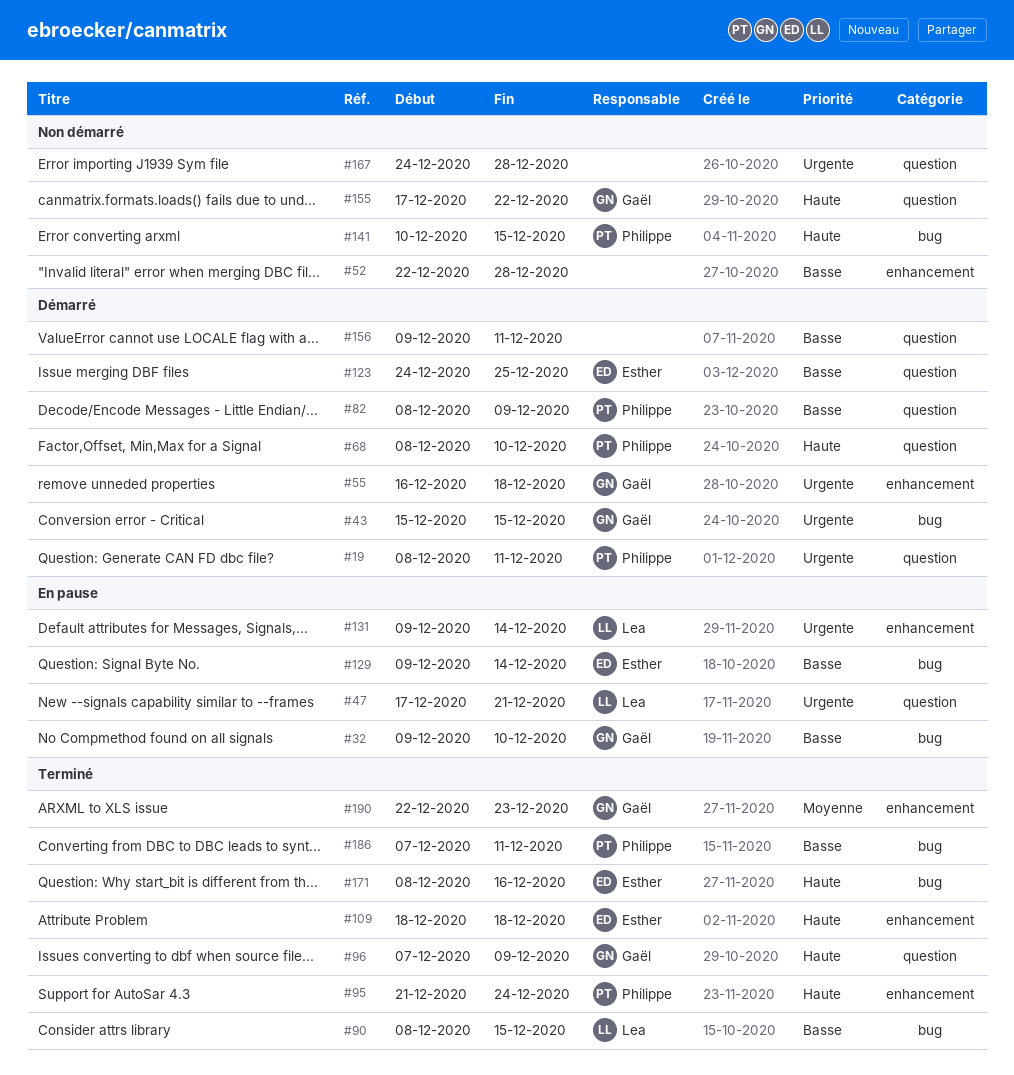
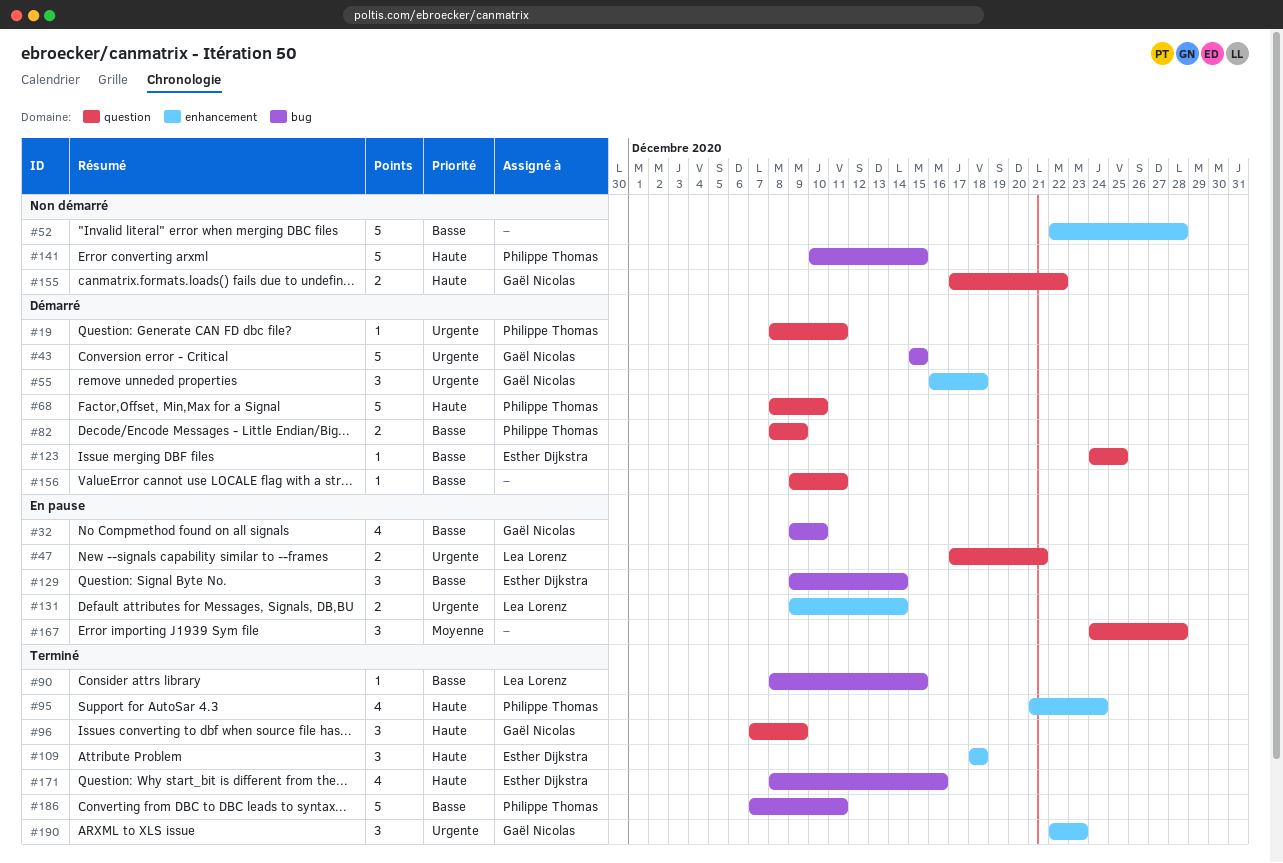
#167, status: Non démarré -> En pause
#167, priority: Urgente -> Moyenne
#190, priority: Moyenne -> Urgente

